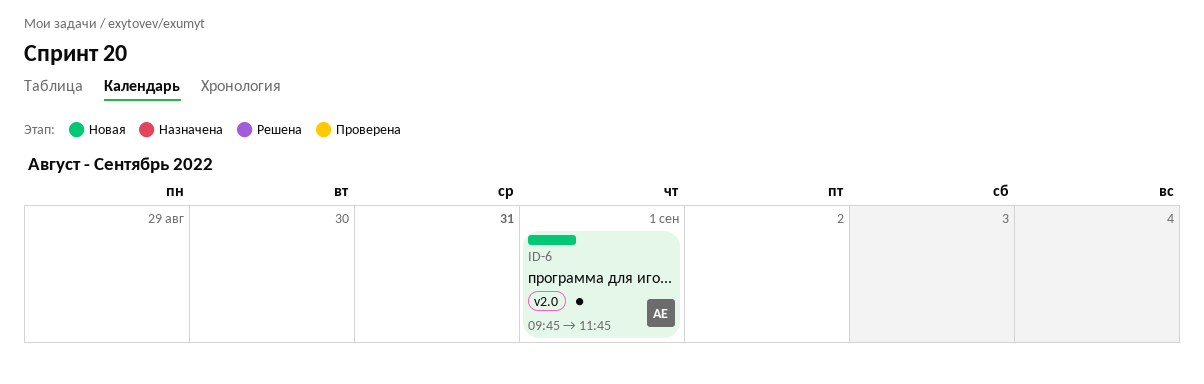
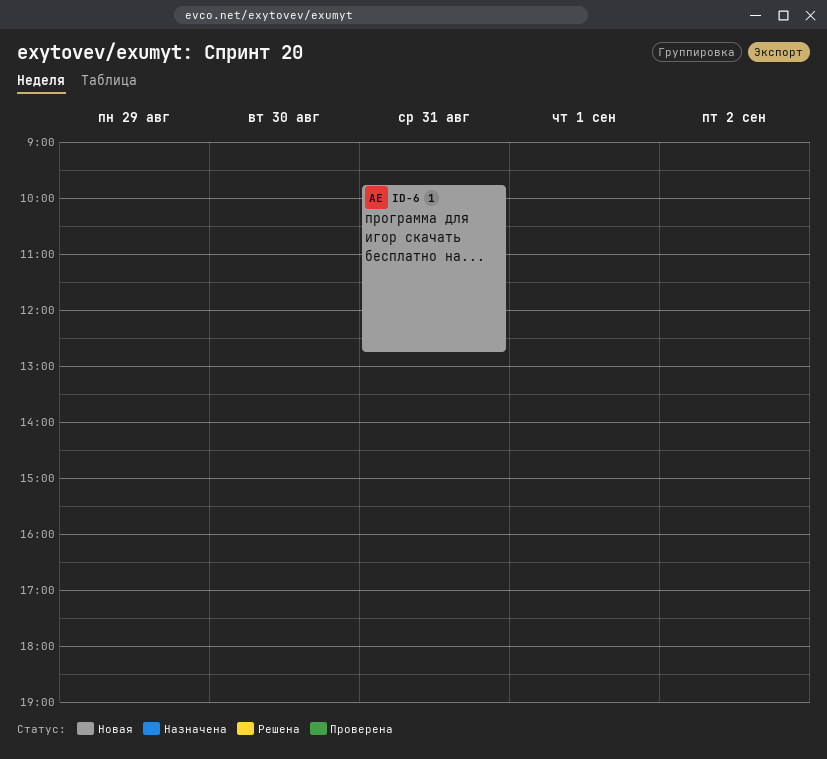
ID-6, day: Sep 1 -> Aug 31
ID-6, ends: 11:45 -> 12:45

